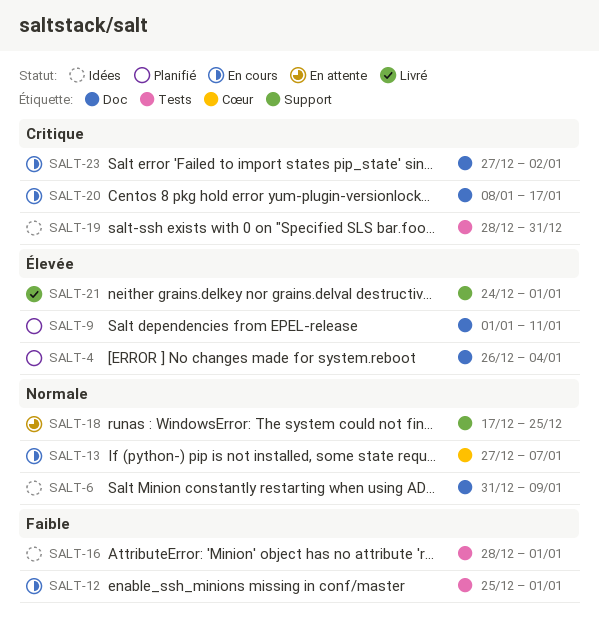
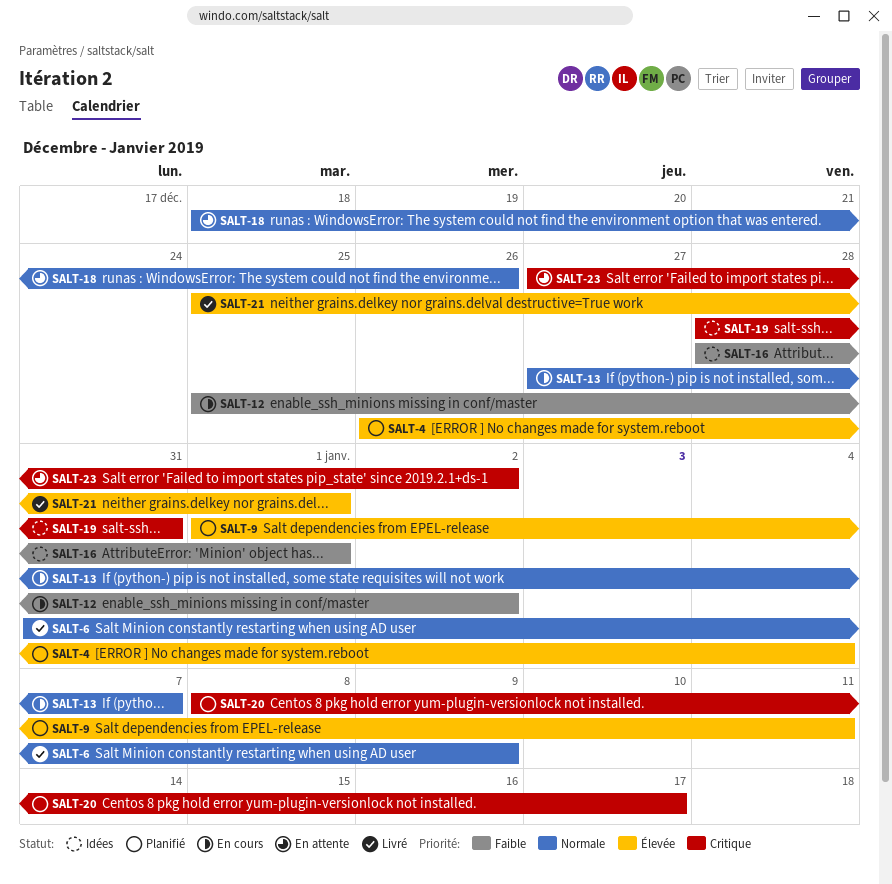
SALT-6, status: Idées -> Livré
SALT-12, due: Jan 1 -> Jan 2
SALT-18, start: Dec 17 -> Dec 18
SALT-18, due: Dec 25 -> Dec 26
SALT-20, status: En cours -> Planifié
SALT-21, start: Dec 24 -> Dec 25
SALT-23, status: En cours -> En attente

